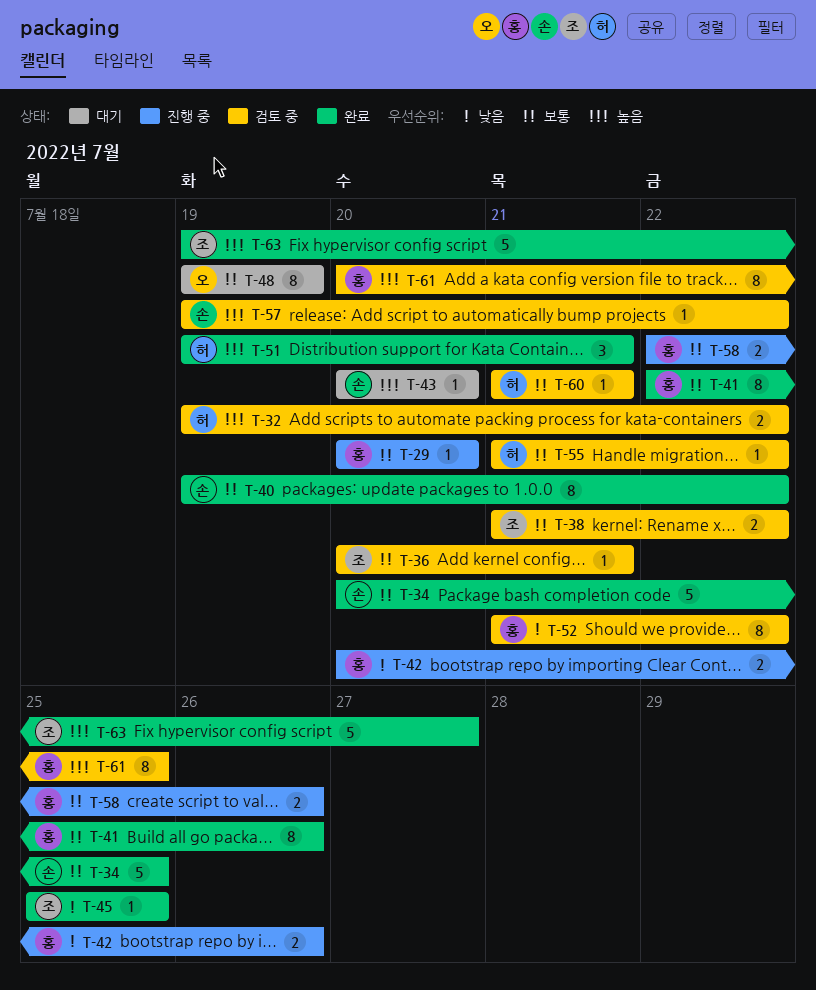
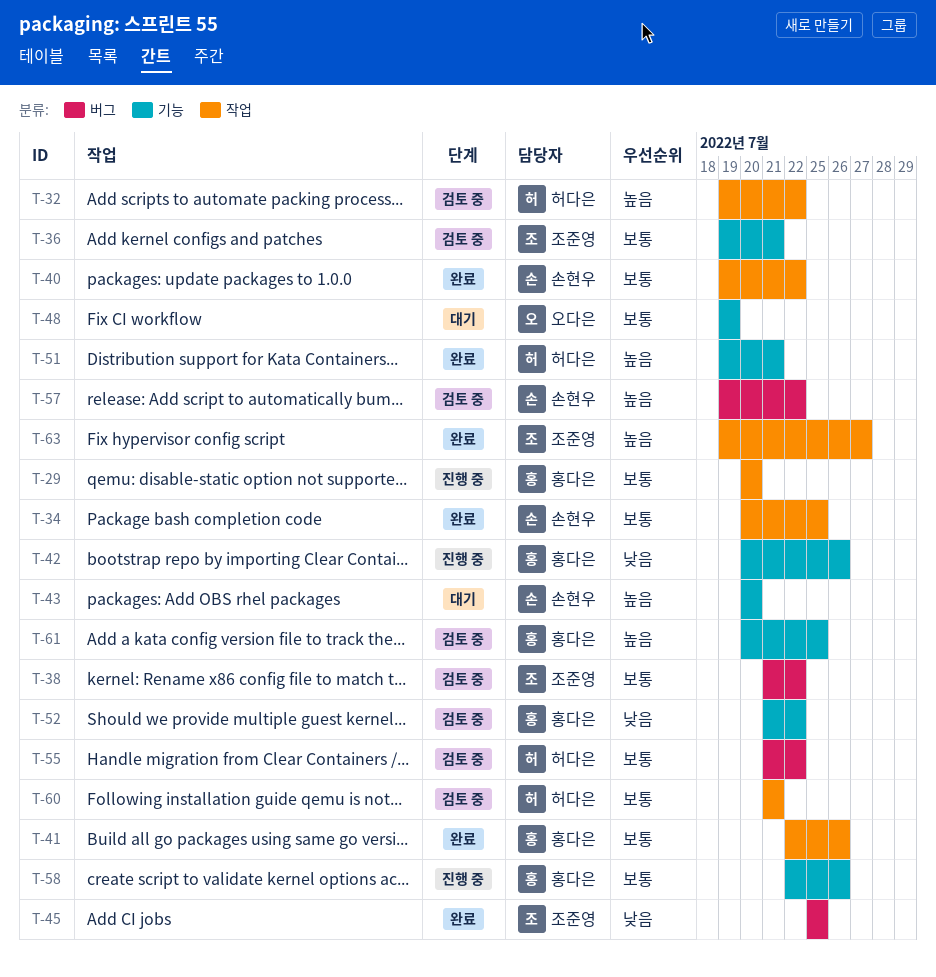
T-36, start: Jul 20 -> Jul 19

